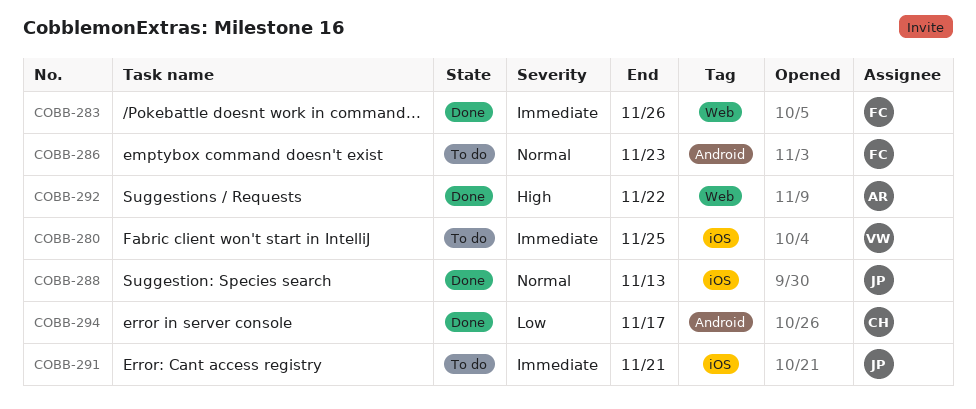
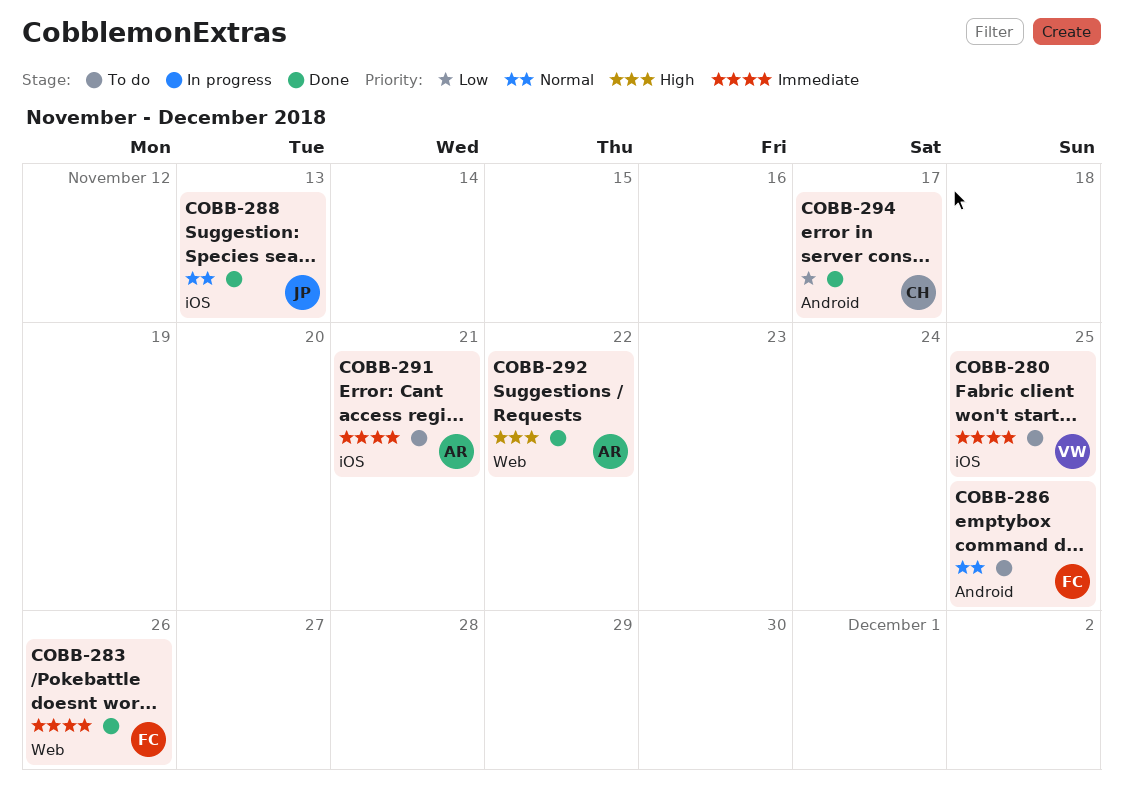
COBB-286, due: Nov 23 -> Nov 25
COBB-291, owner: JP -> AR

